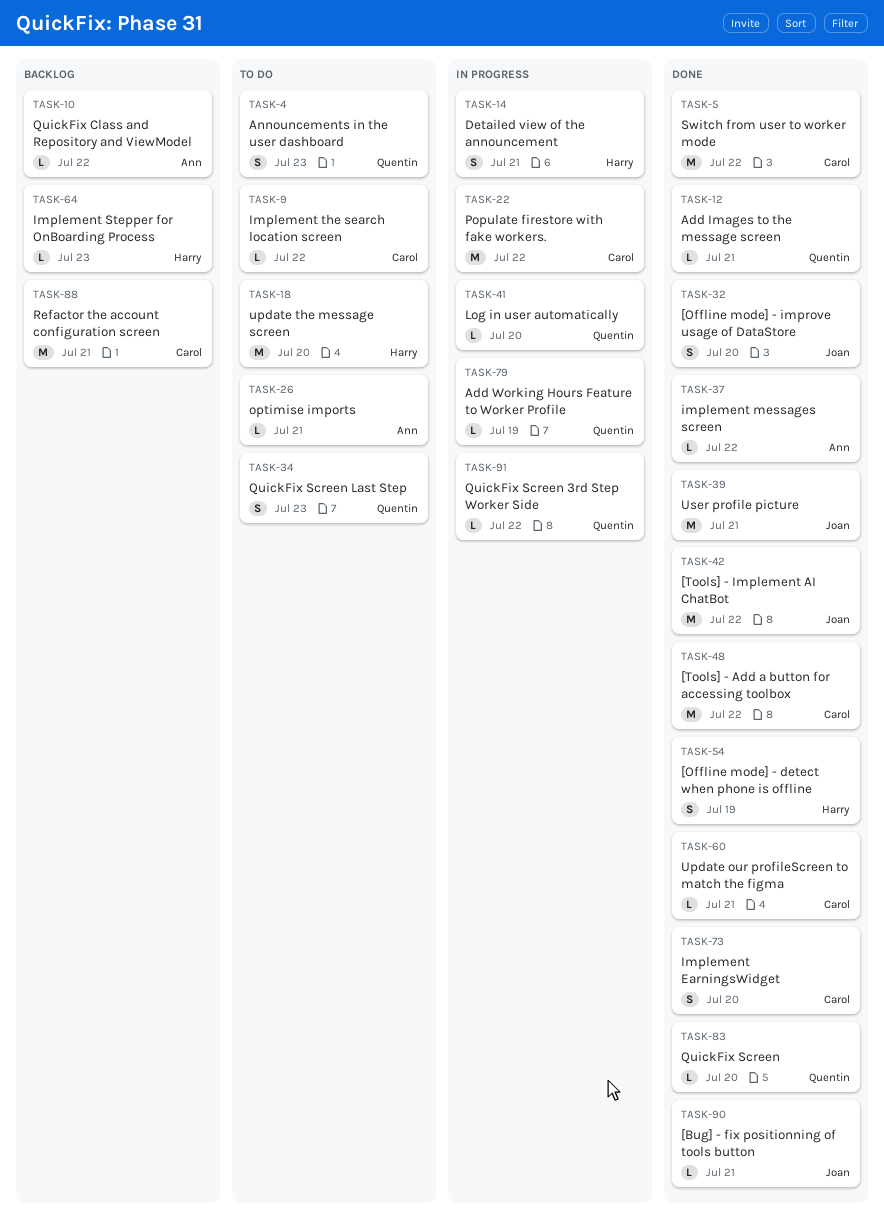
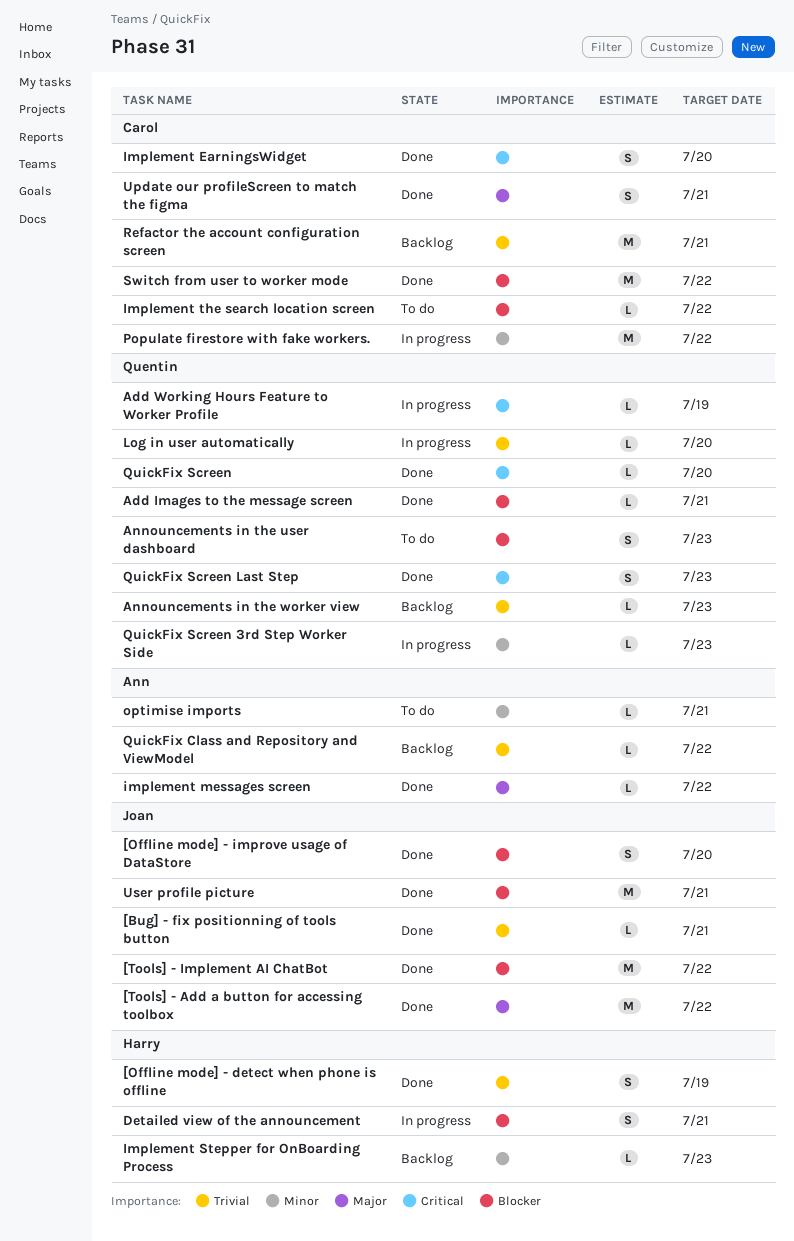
[Tools] - Add a button for accessing toolbox, owner: Carol -> Joan
Announcements in the worker view: none -> present
QuickFix Screen 3rd Step Worker Side, due: Jul 22 -> Jul 23
QuickFix Screen Last Step, status: To do -> Done
Update our profileScreen to match the figma, estimate: L -> S
update the message screen: present -> none

